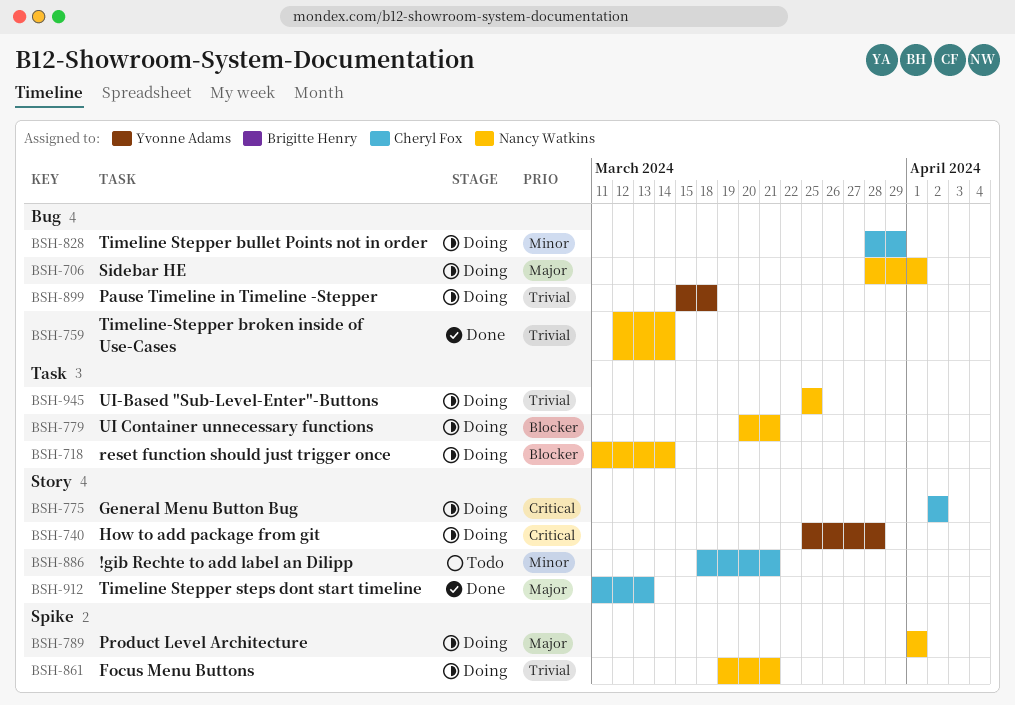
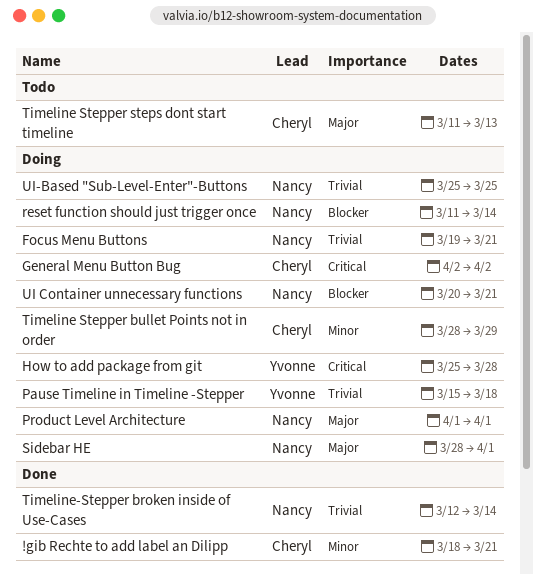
!gib Rechte to add label an Dilipp, status: Todo -> Done
Timeline Stepper steps dont start timeline, status: Done -> Todo

